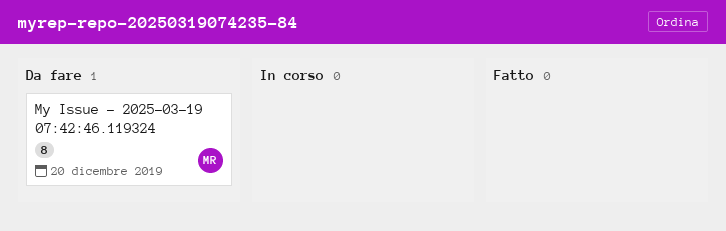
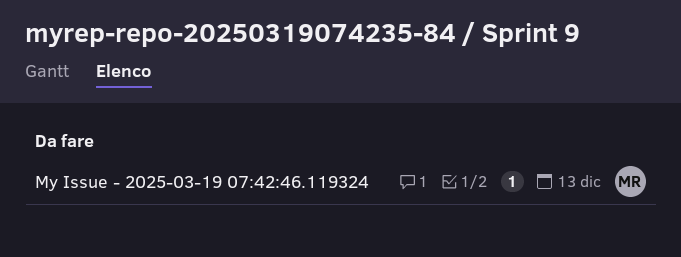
My Issue - 2025-03-19 07:42:46.119324, estimate: 8 -> 1
My Issue - 2025-03-19 07:42:46.119324, due: Dec 20 -> Dec 13

